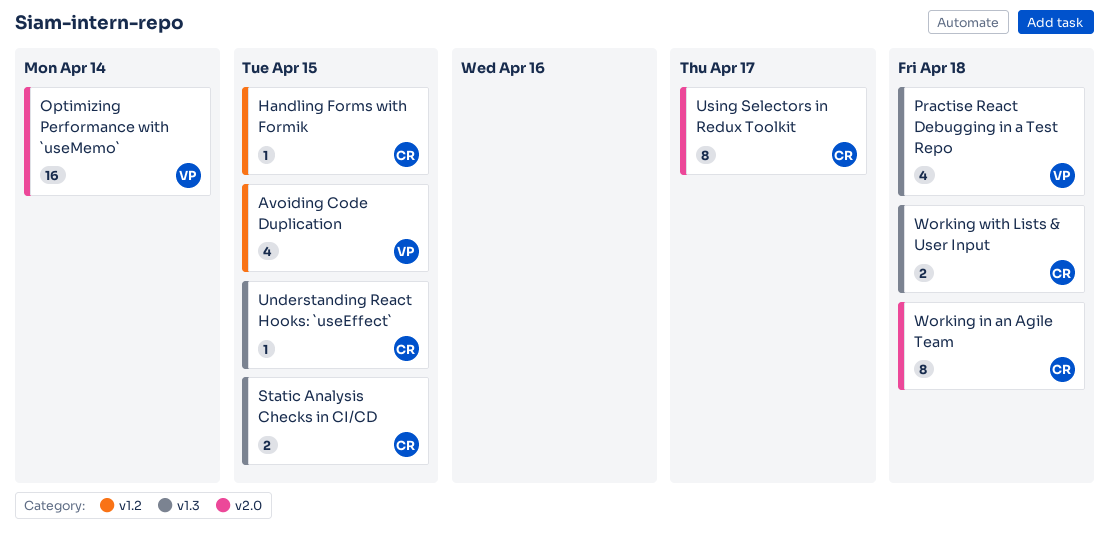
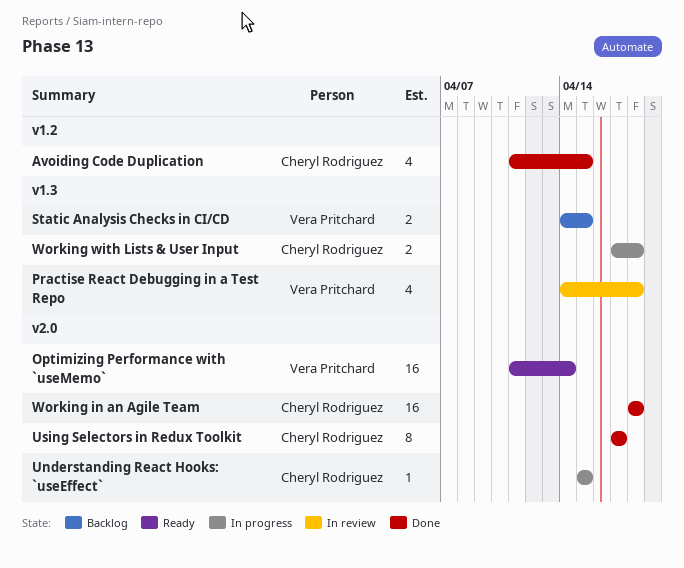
Avoiding Code Duplication, owner: Vera Pritchard -> Cheryl Rodriguez
Handling Forms with Formik: present -> none
Static Analysis Checks in CI/CD, owner: Cheryl Rodriguez -> Vera Pritchard
Understanding React Hooks: `useEffect`, label: v1.3 -> v2.0
Working in an Agile Team, estimate: 8 -> 16

